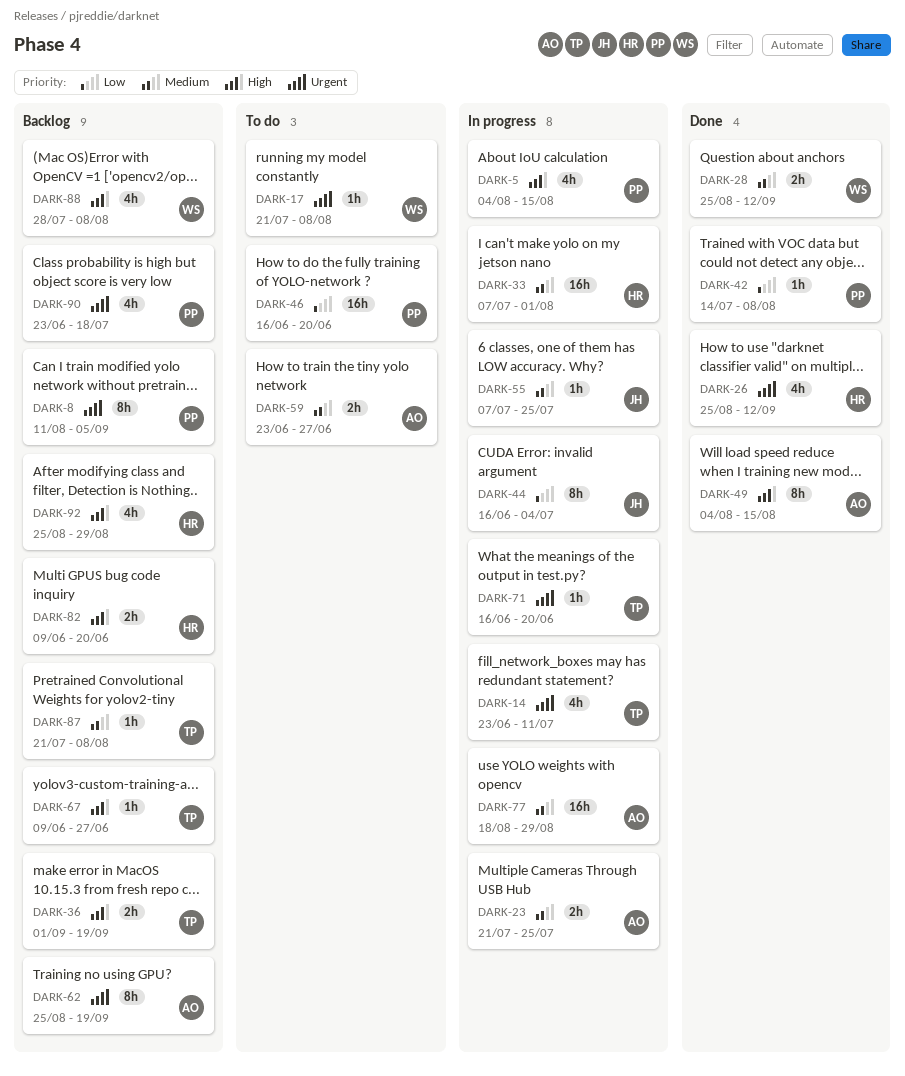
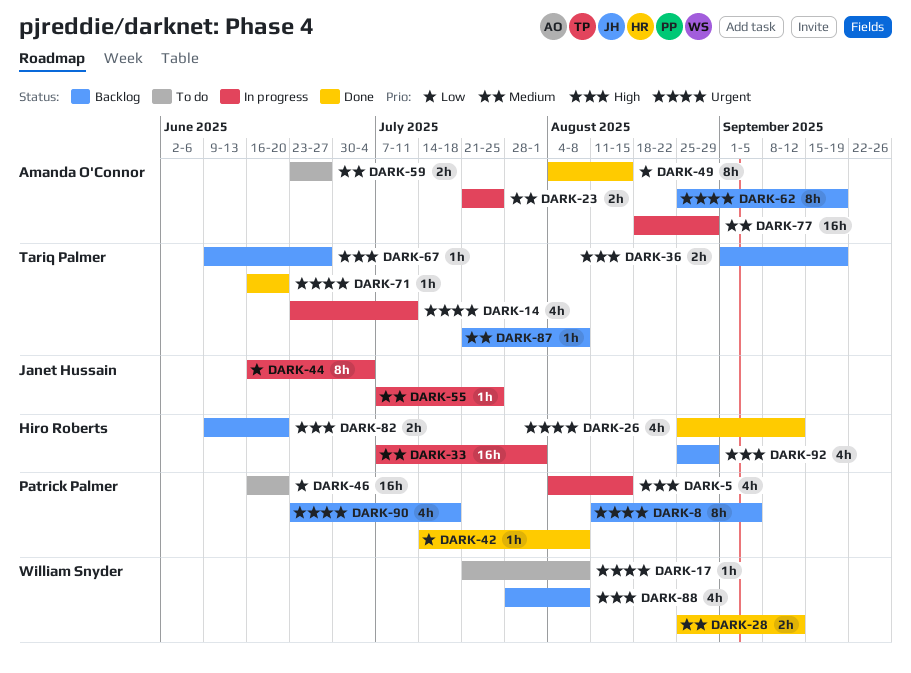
DARK-49, priority: High -> Low
DARK-71, status: In progress -> Done

